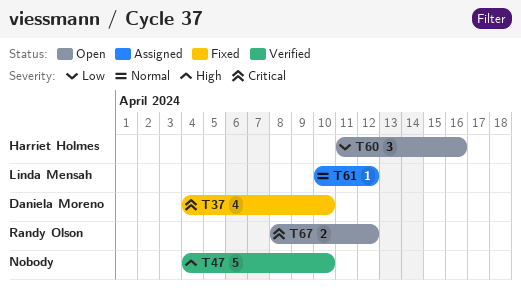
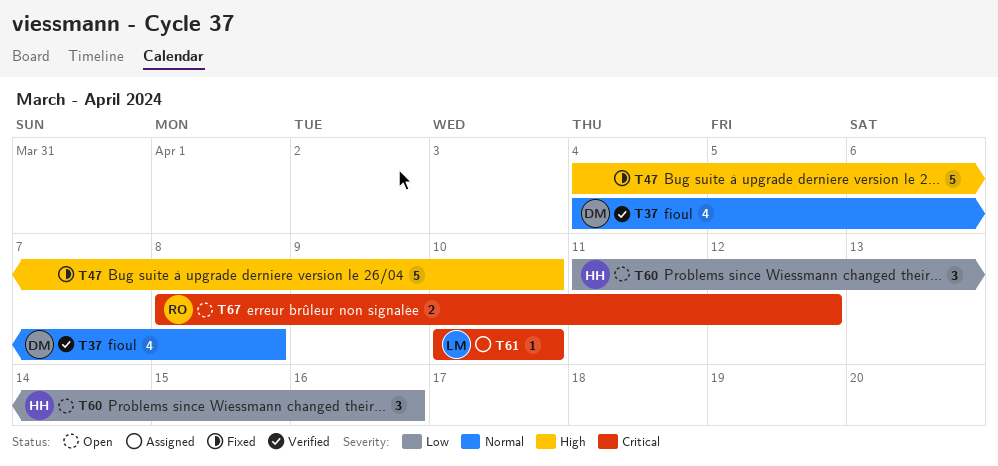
T37, status: Fixed -> Verified
T37, priority: Critical -> Normal
T37, due: Apr 10 -> Apr 8
T47, status: Verified -> Fixed
T61, priority: Normal -> Critical
T61, due: Apr 12 -> Apr 10

